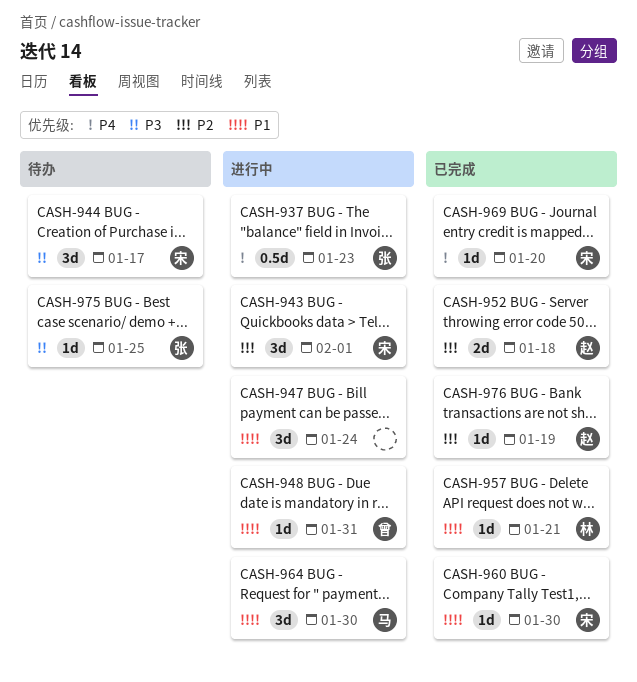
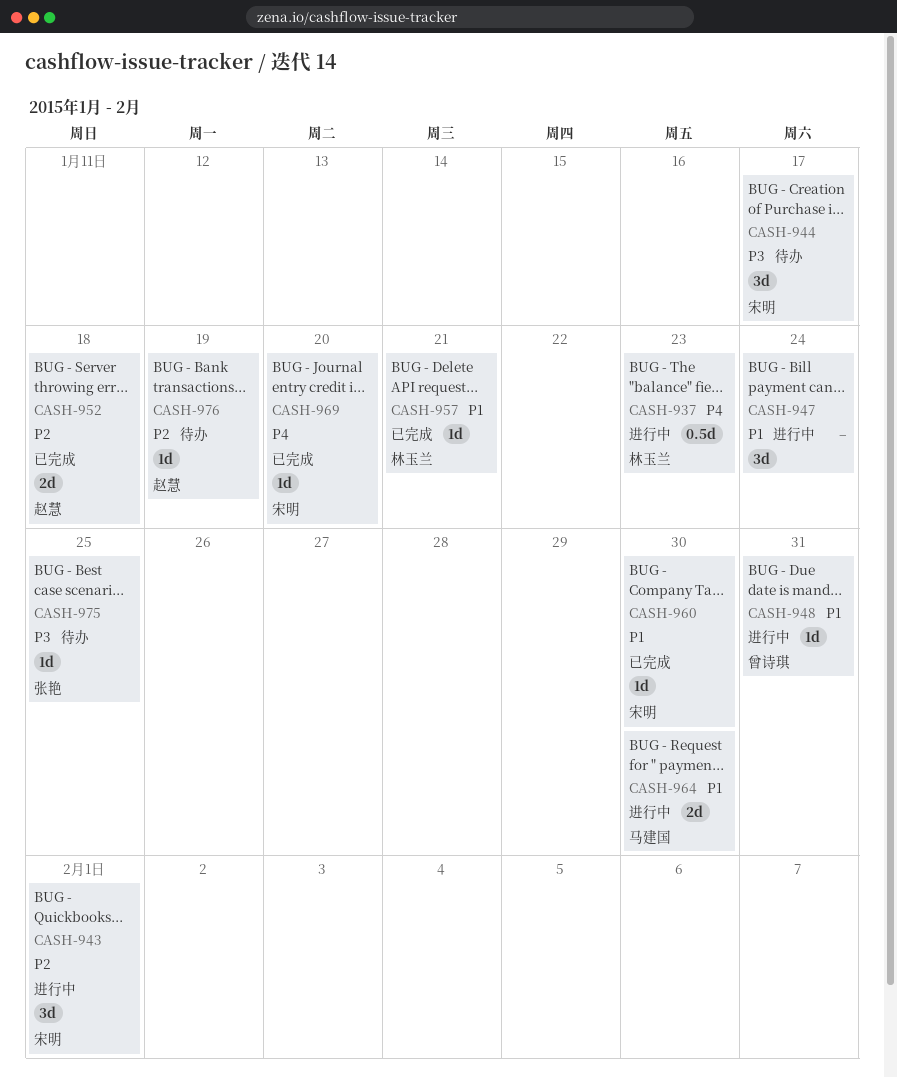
CASH-937, owner: 张艳 -> 林玉兰
CASH-964, estimate: 3d -> 2d
CASH-976, status: 已完成 -> 待办

